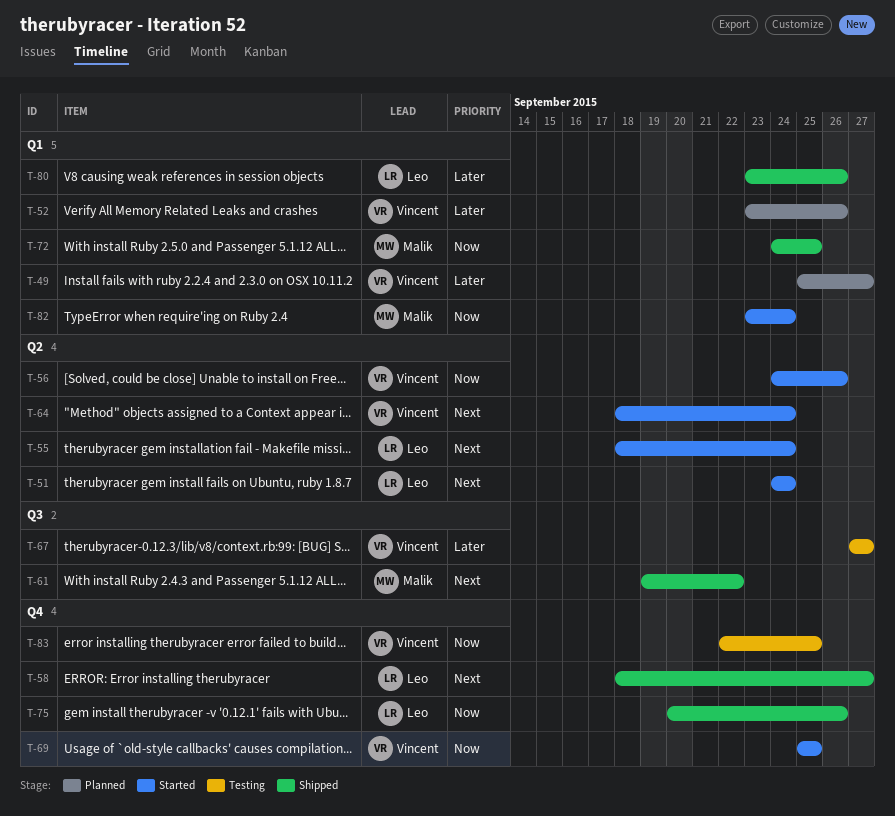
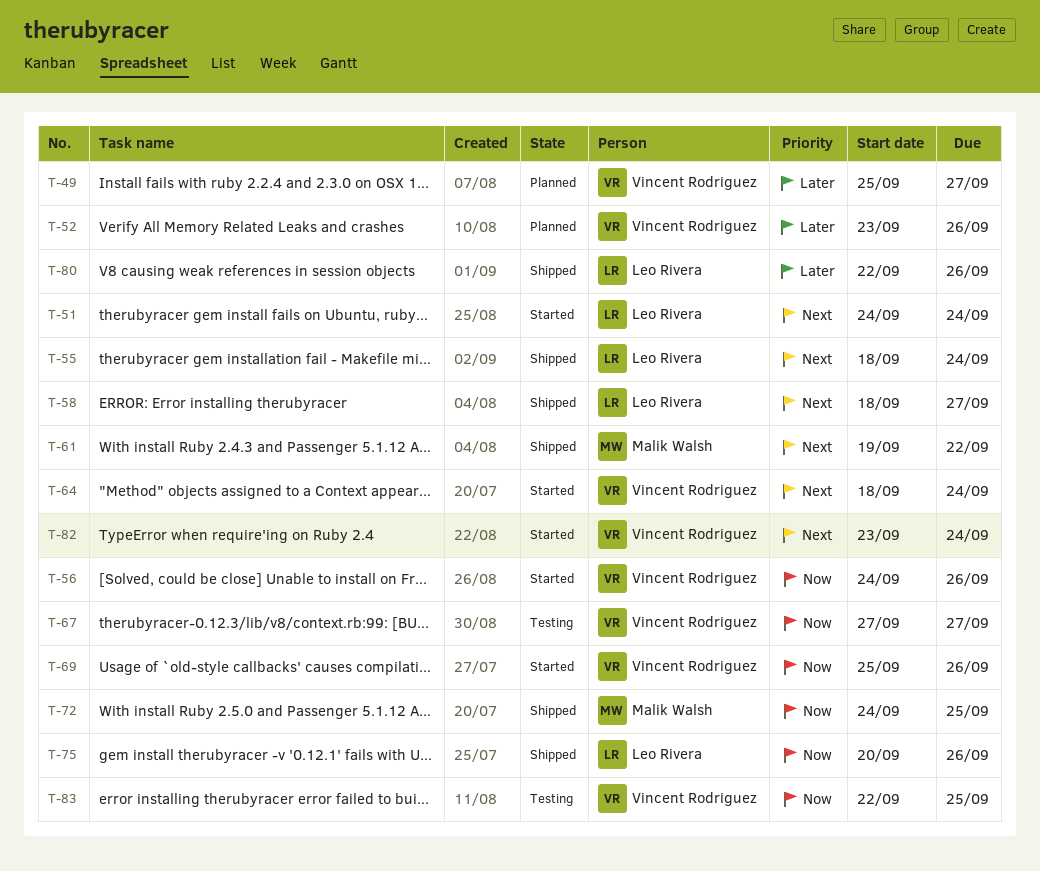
T-55, status: Started -> Shipped
T-67, priority: Later -> Now
T-69, due: Sep 25 -> Sep 26
T-80, start: Sep 23 -> Sep 22
T-82, owner: Malik Walsh -> Vincent Rodriguez
T-82, priority: Now -> Next

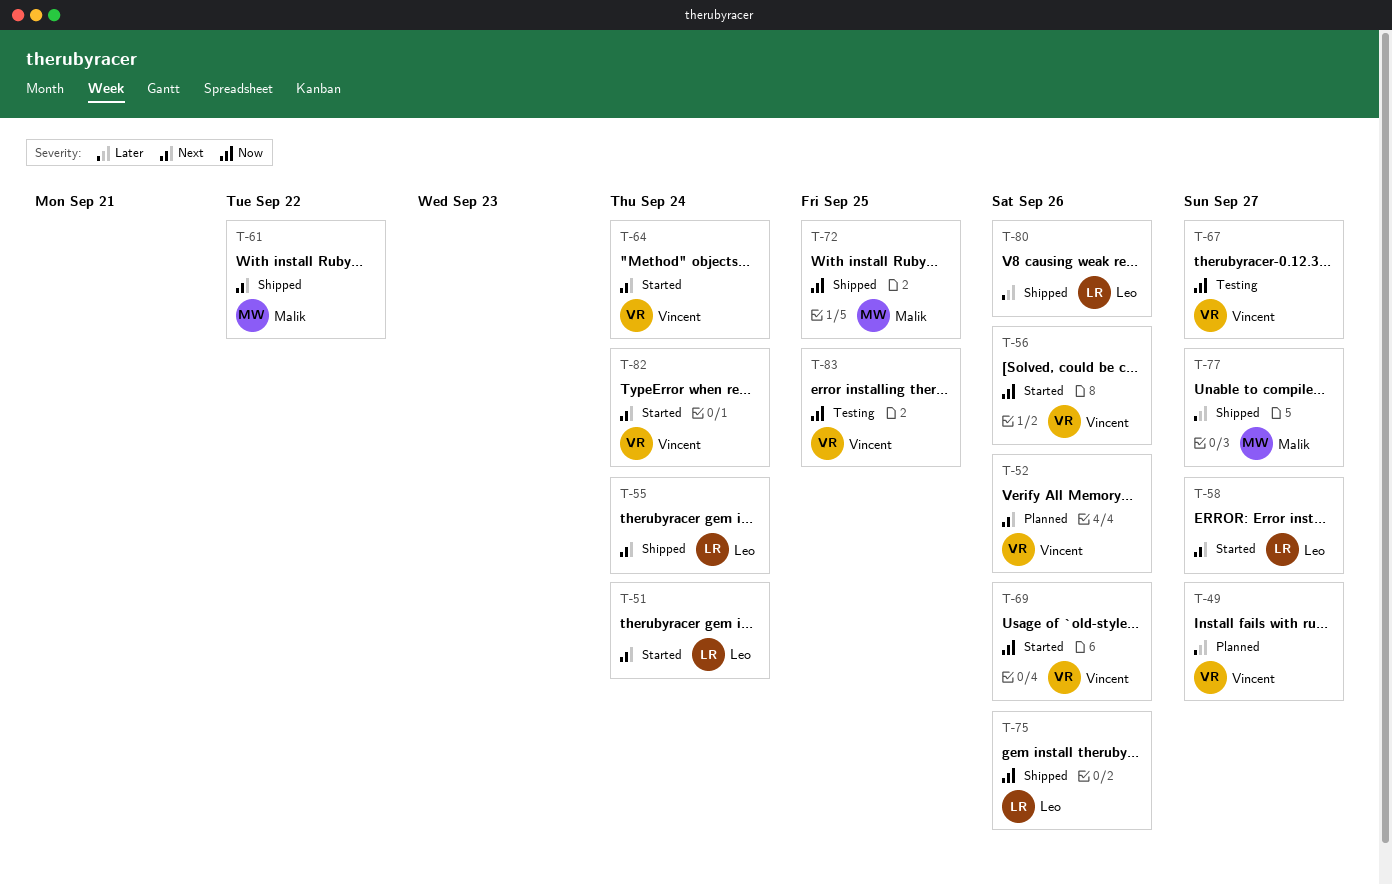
T-52, priority: Later -> Next
T-58, status: Shipped -> Started
T-77: none -> present

